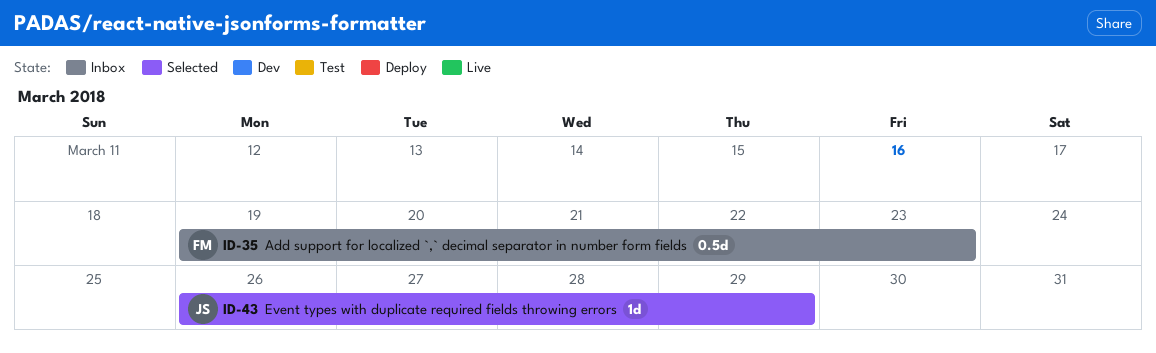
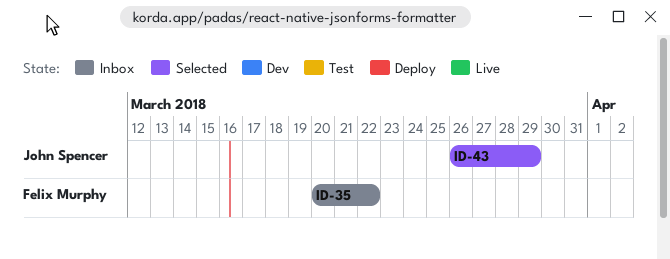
ID-35, start: Mar 19 -> Mar 20
ID-35, due: Mar 23 -> Mar 22

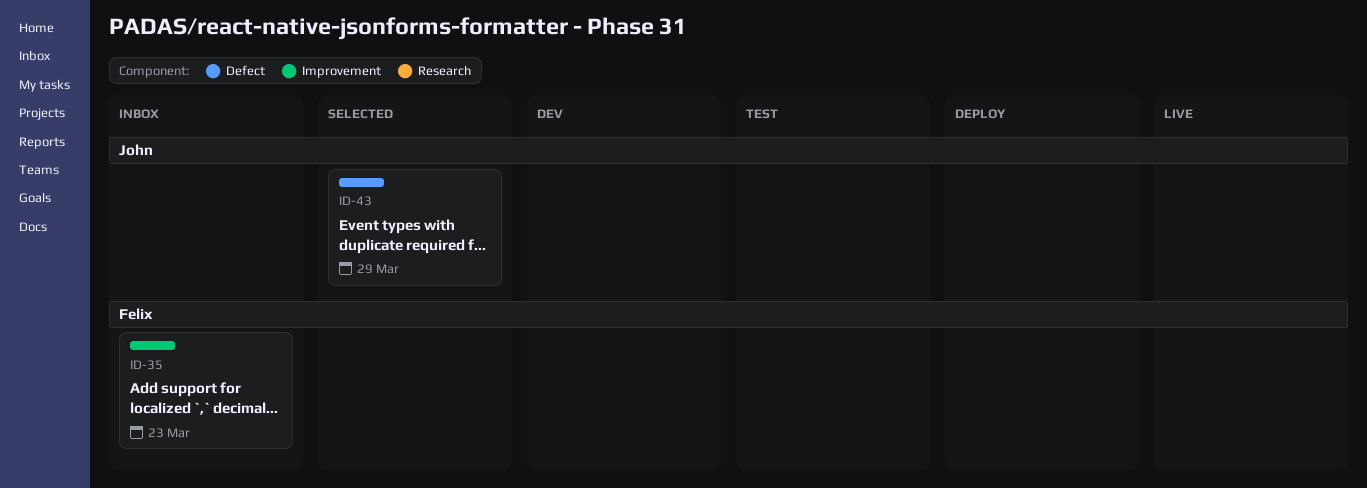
ID-35, due: Mar 22 -> Mar 23

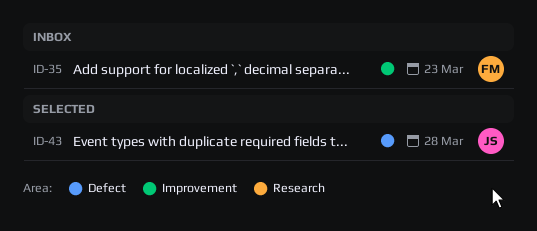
ID-43, due: Mar 29 -> Mar 28

